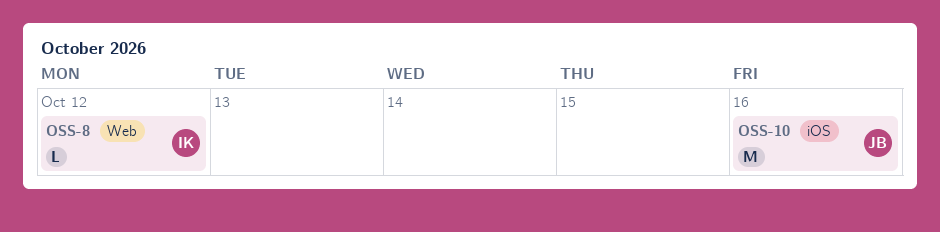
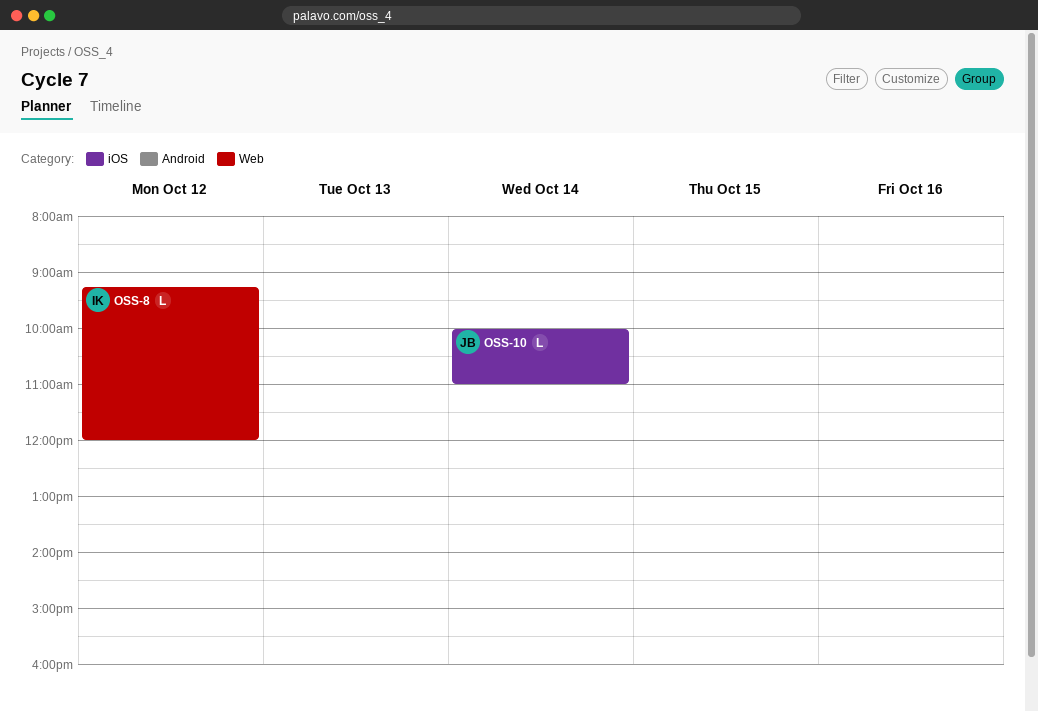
OSS-10, estimate: M -> L
OSS-10, day: Oct 16 -> Oct 14

